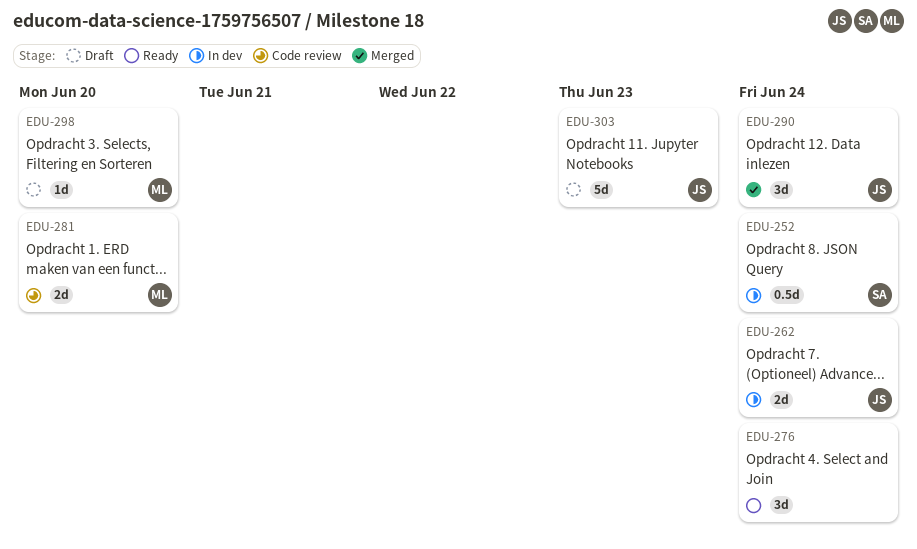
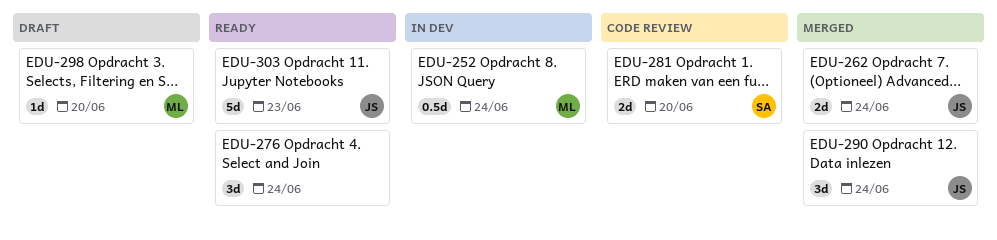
EDU-252, owner: SA -> ML
EDU-262, status: In dev -> Merged
EDU-281, owner: ML -> SA
EDU-303, status: Draft -> Ready

